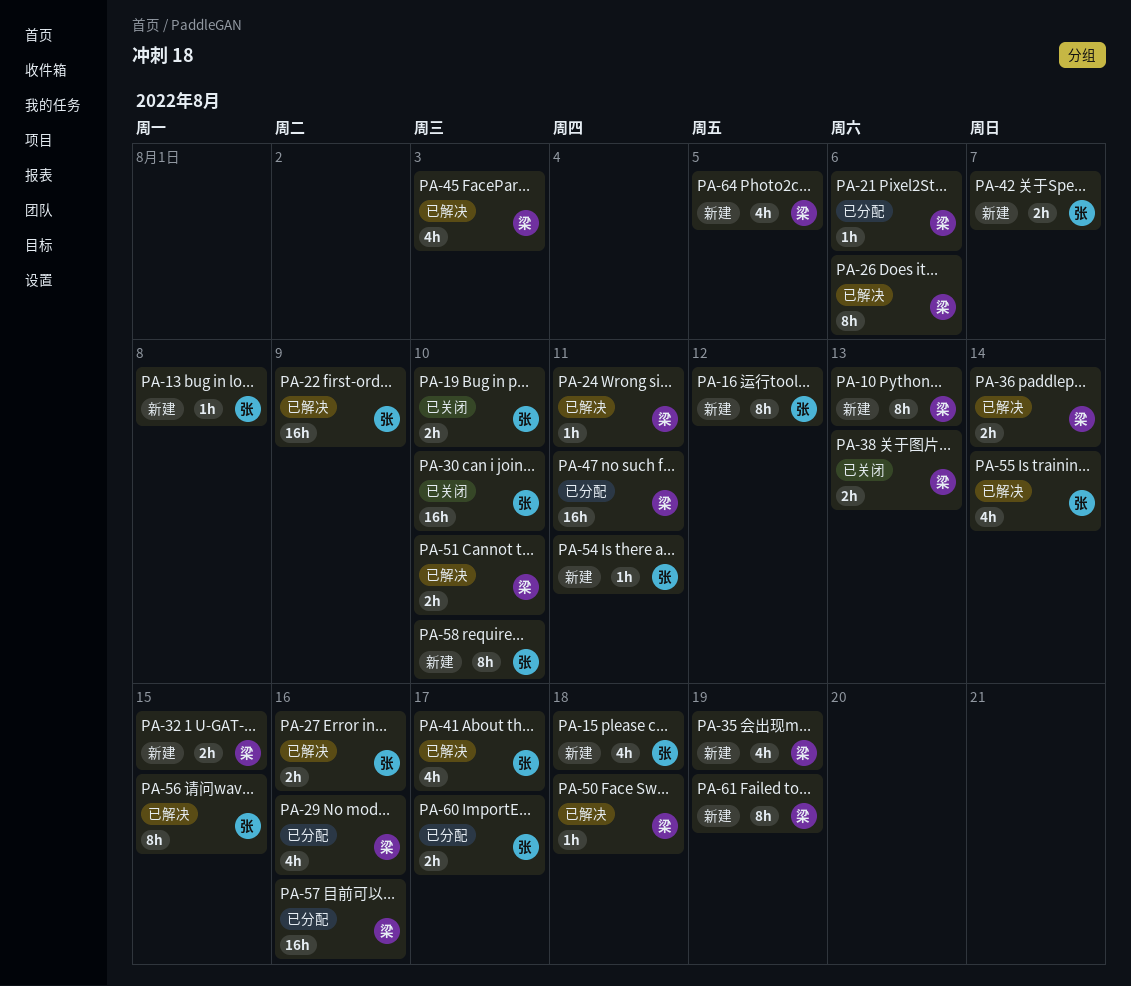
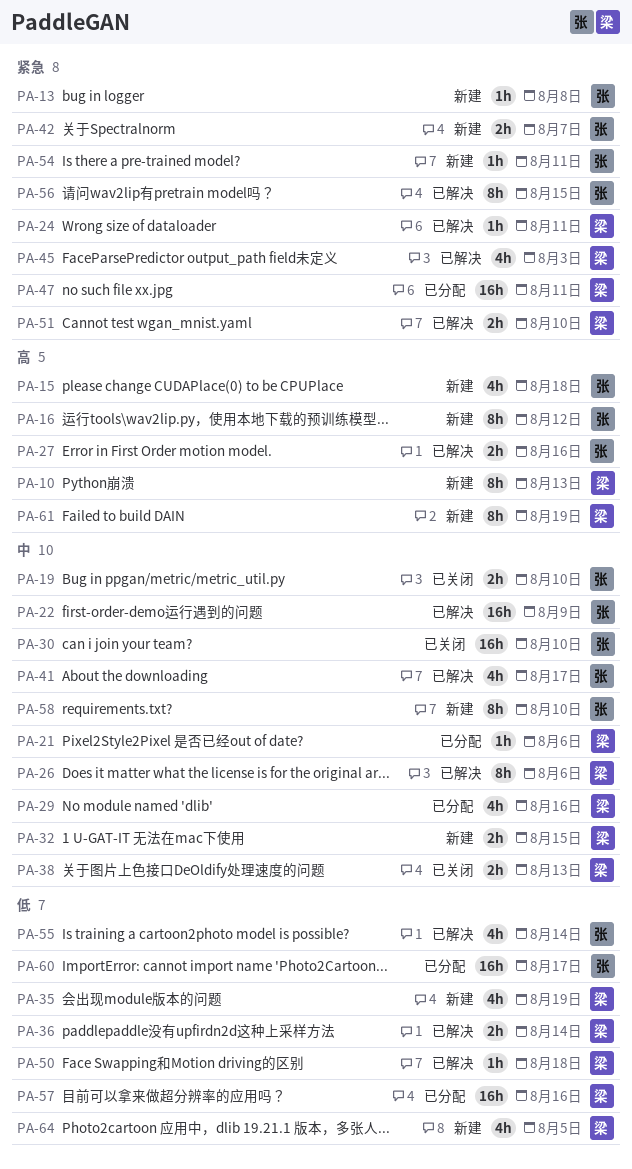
PA-60, estimate: 2h -> 16h

